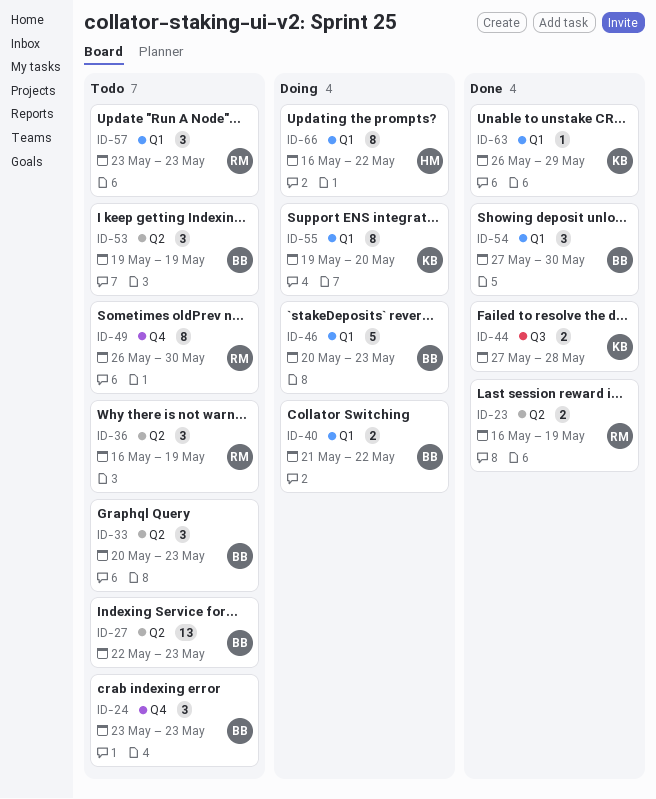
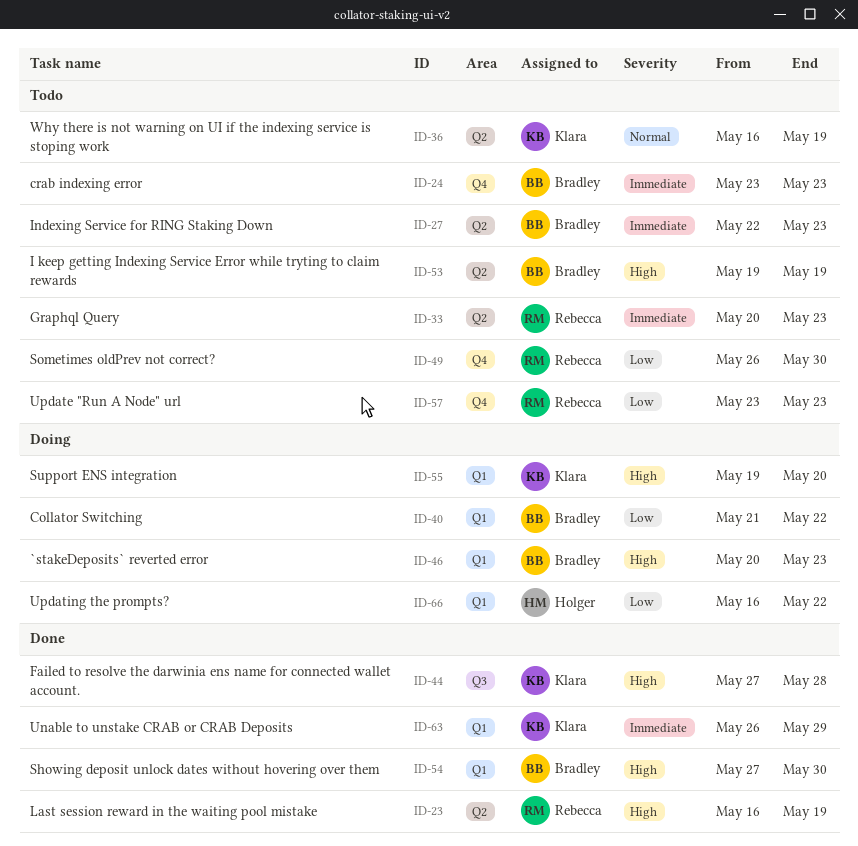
ID-33, owner: Bradley -> Rebecca
ID-36, owner: Rebecca -> Klara
ID-57, label: Q1 -> Q4

